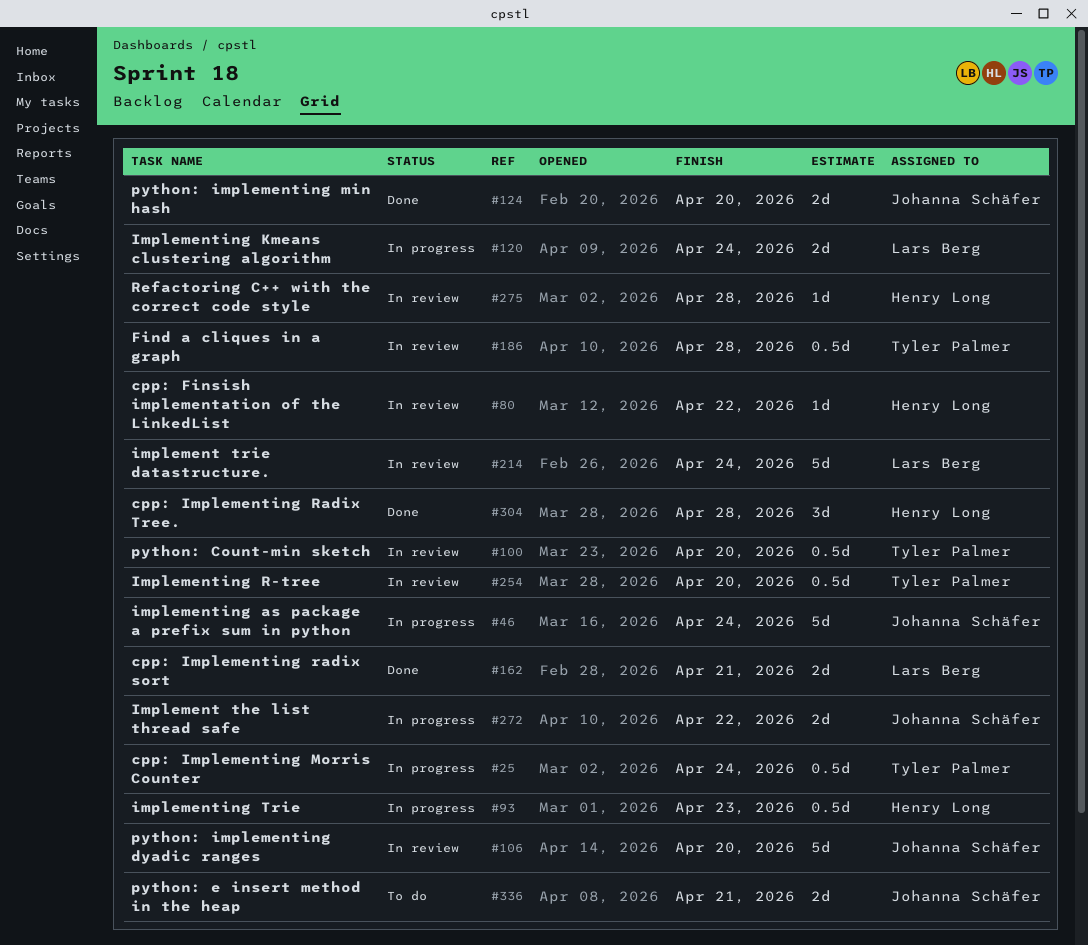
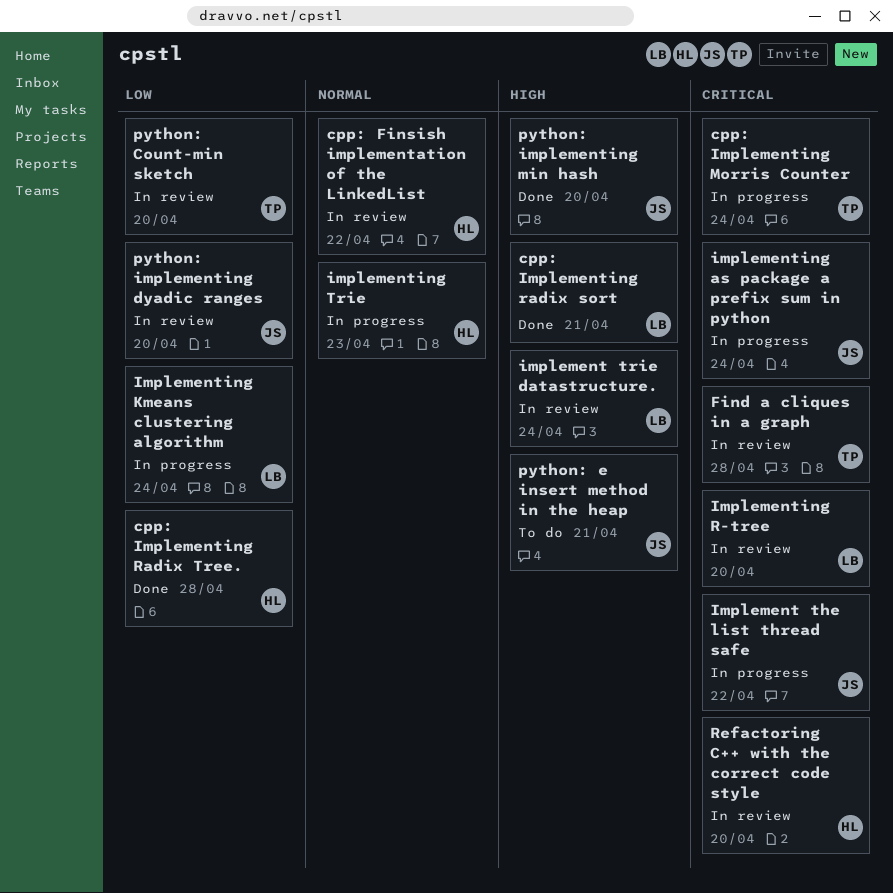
Implementing R-tree, owner: Tyler Palmer -> Lars Berg
Refactoring C++ with the correct code style, due: Apr 28 -> Apr 20

